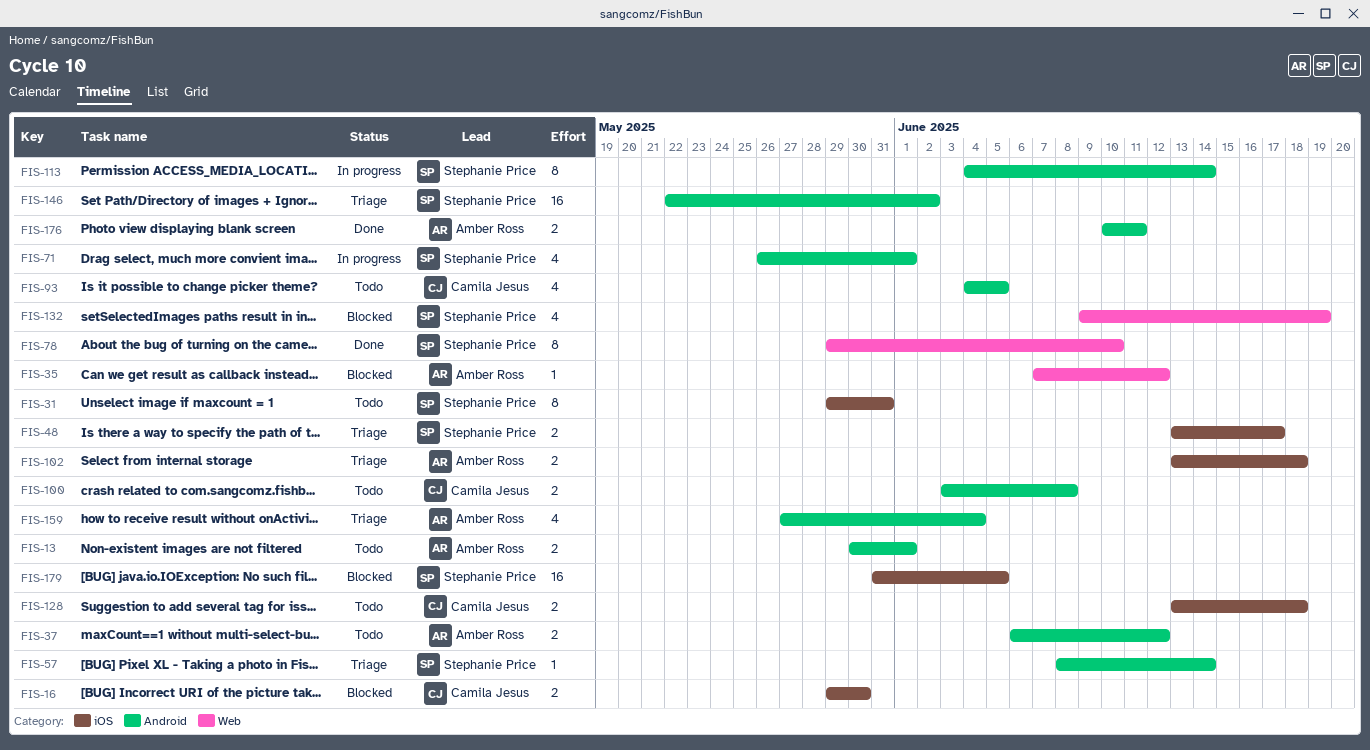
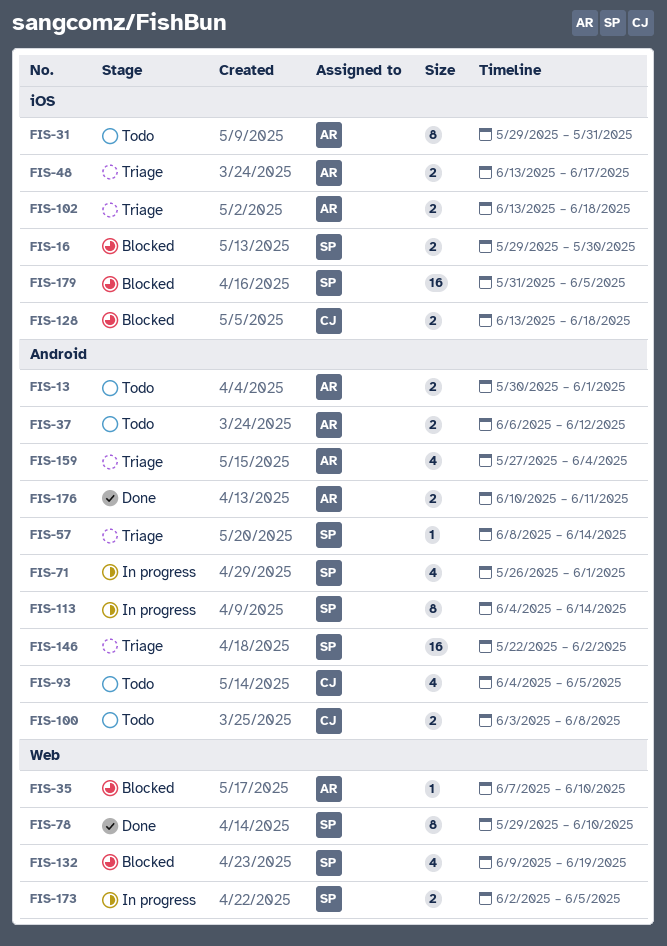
FIS-16, owner: Camila Jesus -> Stephanie Price
FIS-31, owner: Stephanie Price -> Amber Ross
FIS-35, due: Jun 12 -> Jun 10
FIS-48, owner: Stephanie Price -> Amber Ross
FIS-128, status: Todo -> Blocked
FIS-173: none -> present

